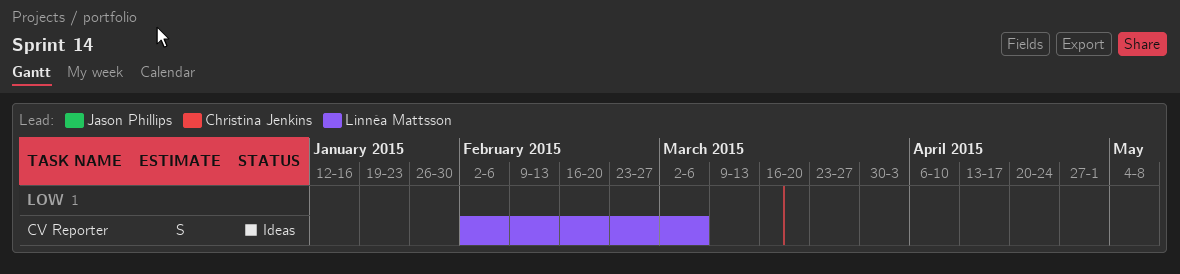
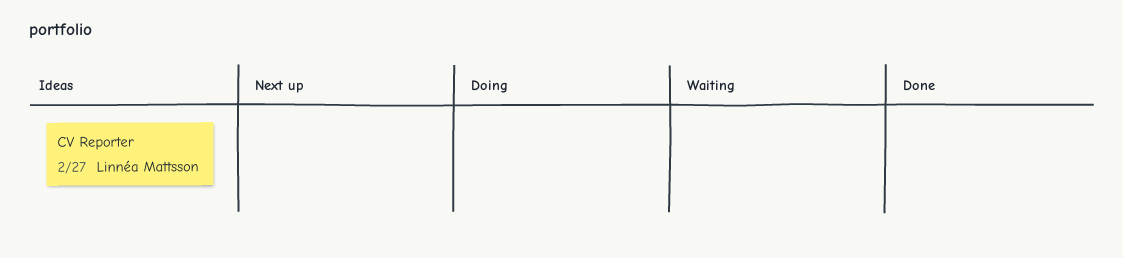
CV Reporter, due: Mar 6 -> Feb 27

